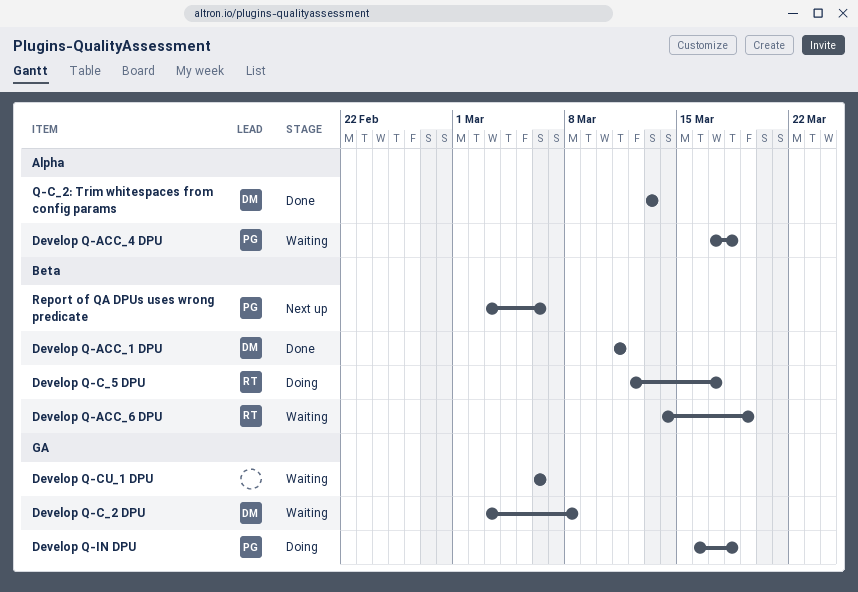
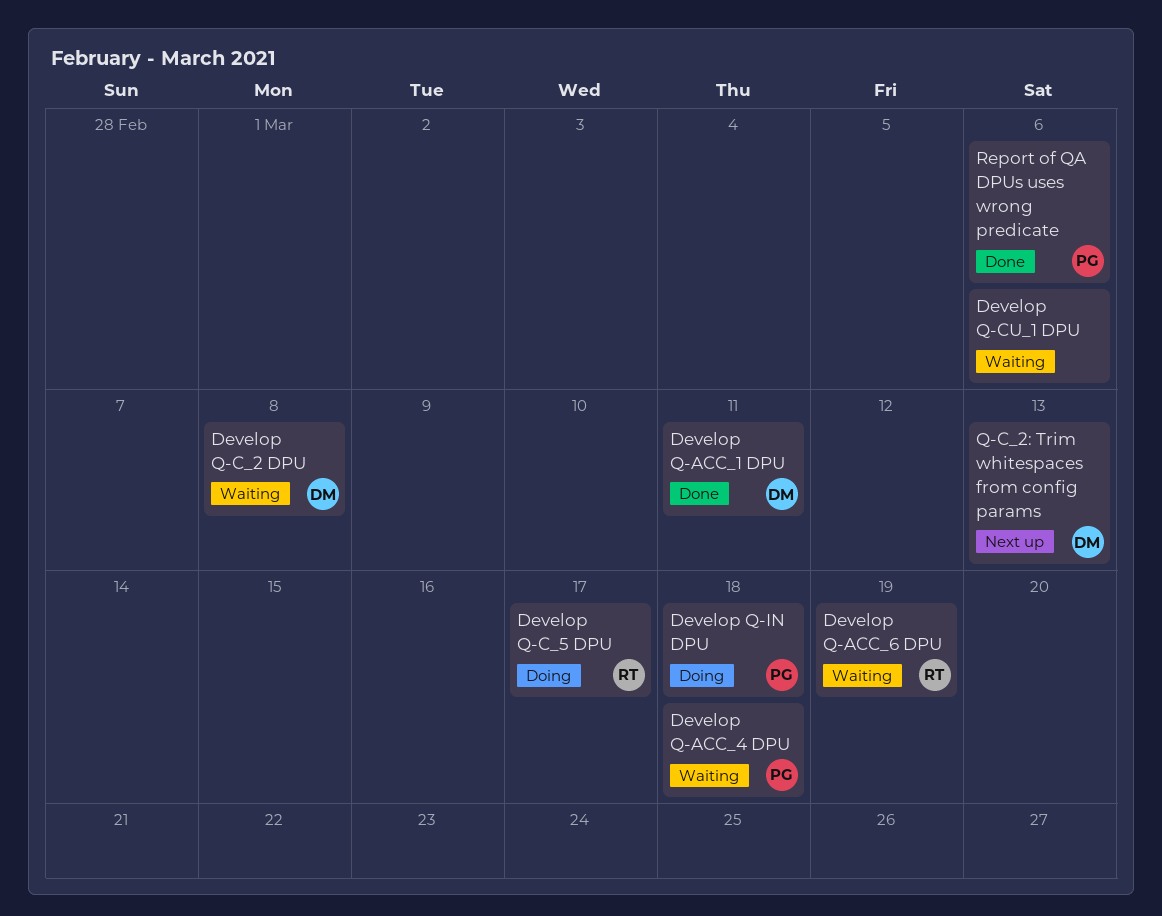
Q-C_2: Trim whitespaces from config params, status: Done -> Next up
Report of QA DPUs uses wrong predicate, status: Next up -> Done

